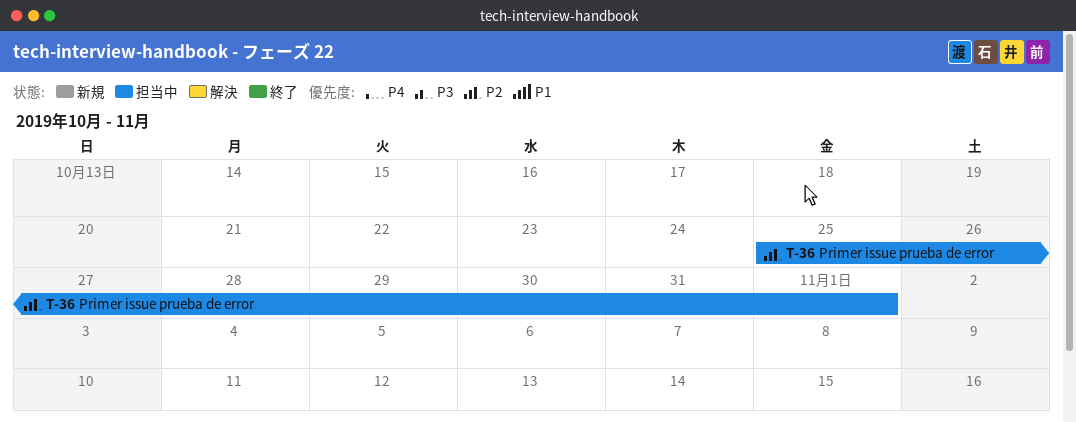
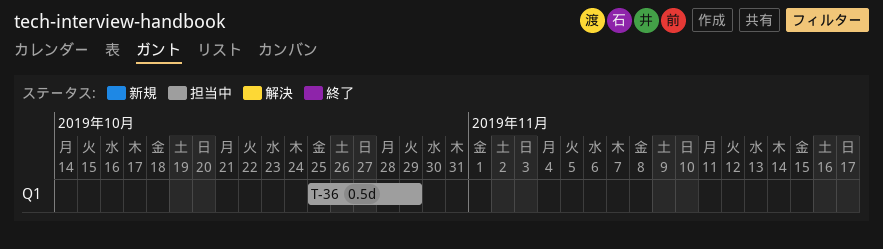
T-36, due: Nov 1 -> Oct 29

